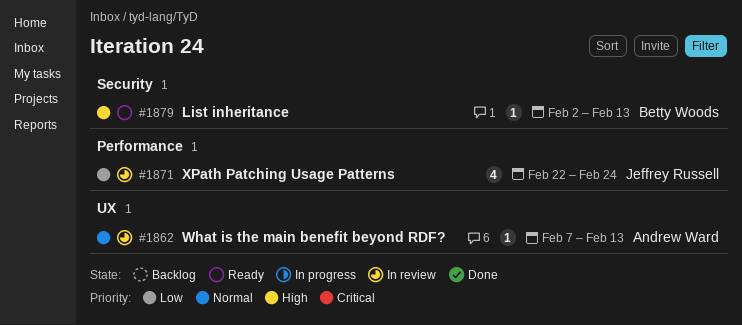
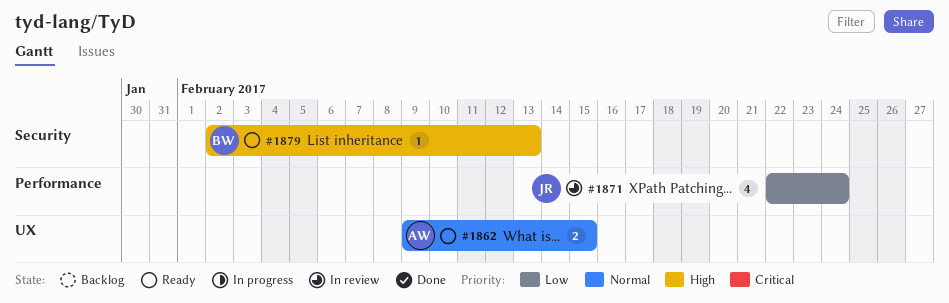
#1862, status: In review -> Ready
#1862, estimate: 1 -> 2
#1862, start: Feb 7 -> Feb 9
#1862, due: Feb 13 -> Feb 15

